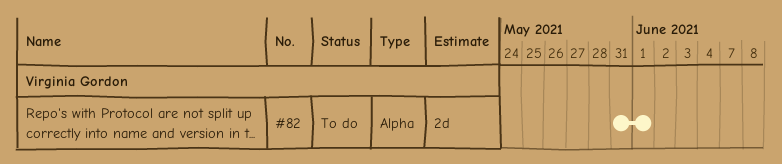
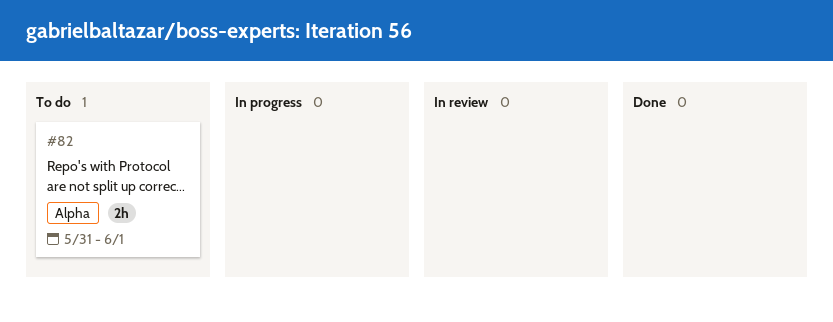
#82, estimate: 2d -> 2h

